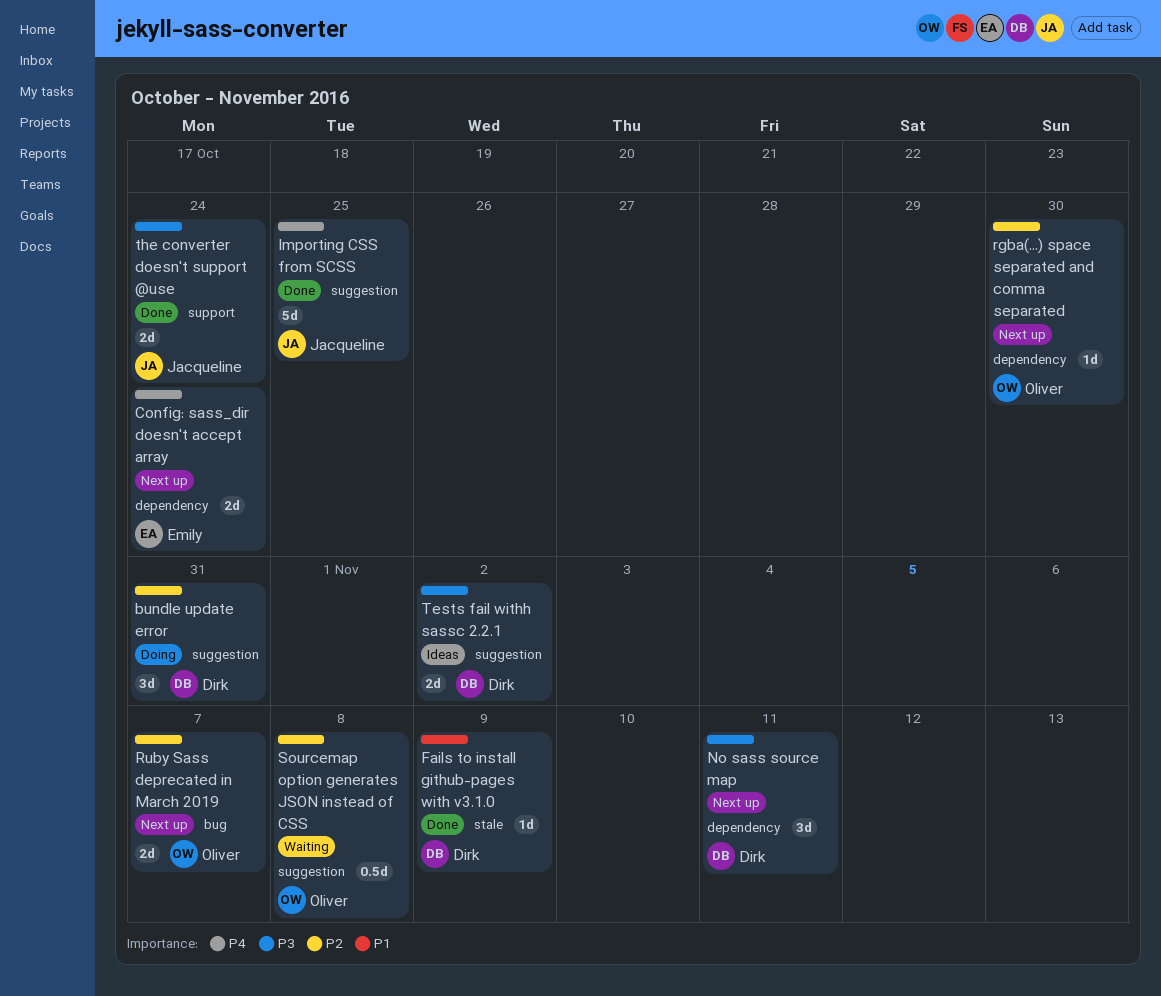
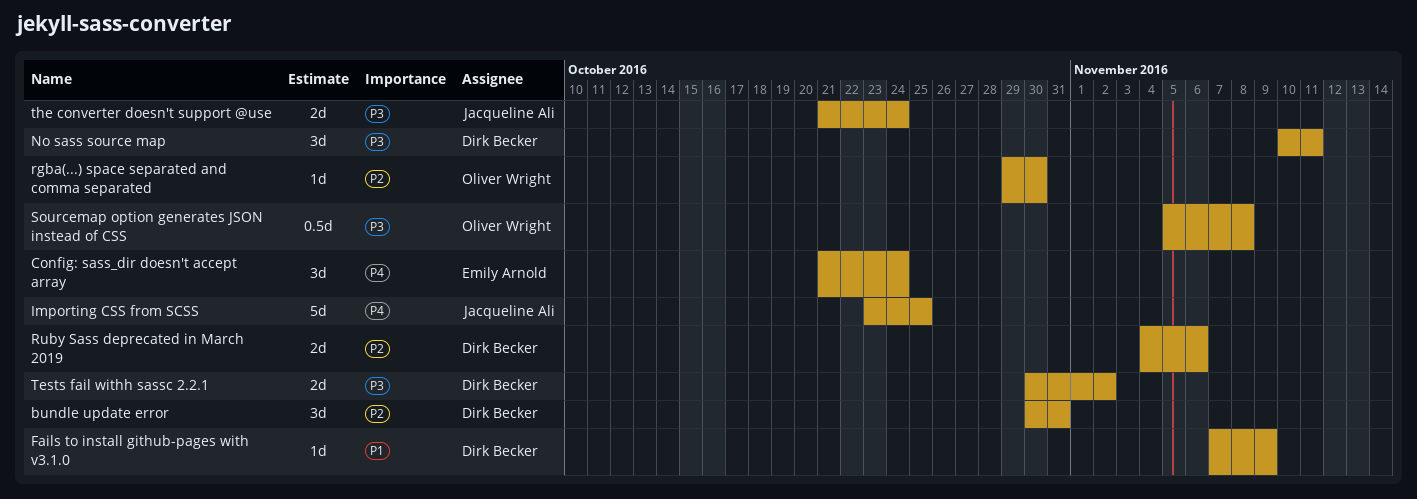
Config: sass_dir doesn't accept array, estimate: 2d -> 3d
Ruby Sass deprecated in March 2019, owner: Oliver Wright -> Dirk Becker
Ruby Sass deprecated in March 2019, due: Nov 7 -> Nov 6
Sourcemap option generates JSON instead of CSS, priority: P2 -> P3

